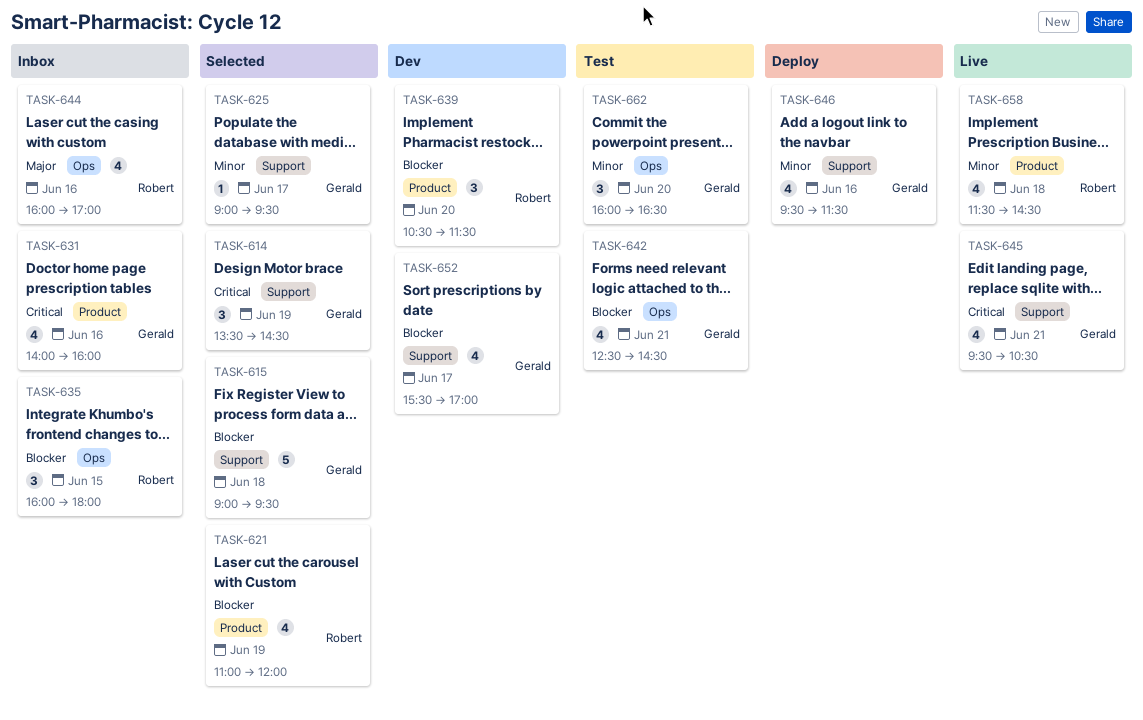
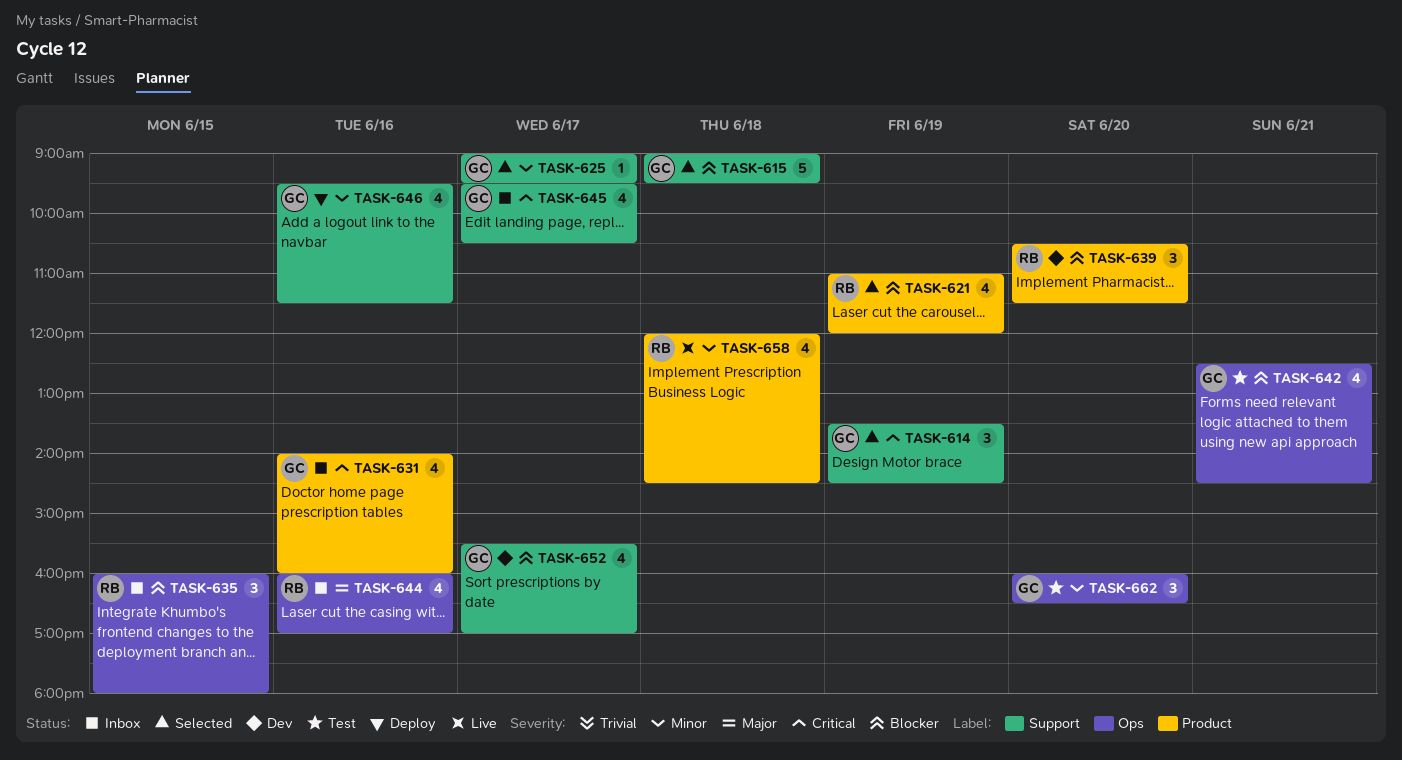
TASK-645, status: Live -> Inbox
TASK-645, day: Jun 21 -> Jun 17
TASK-658, begins: 11:30 -> 12:00

